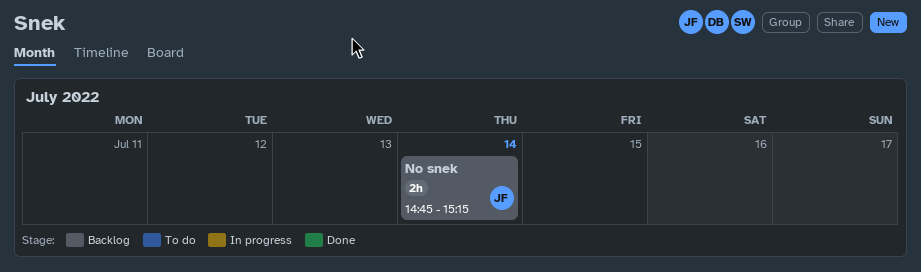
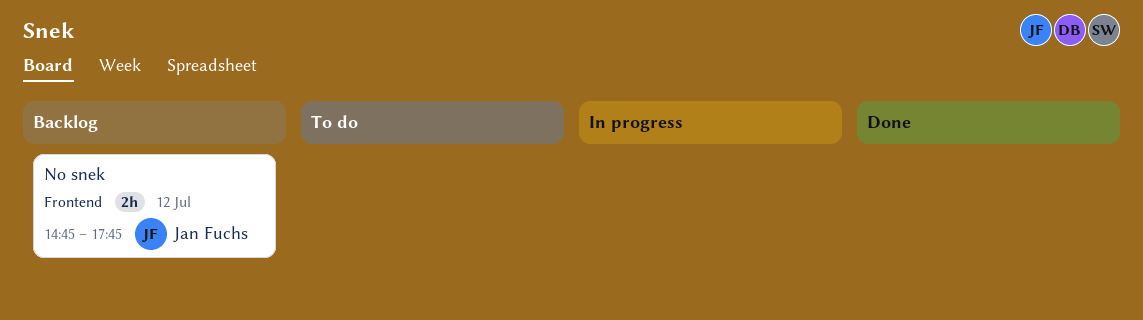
No snek, day: Jul 14 -> Jul 12
No snek, ends: 15:15 -> 17:45

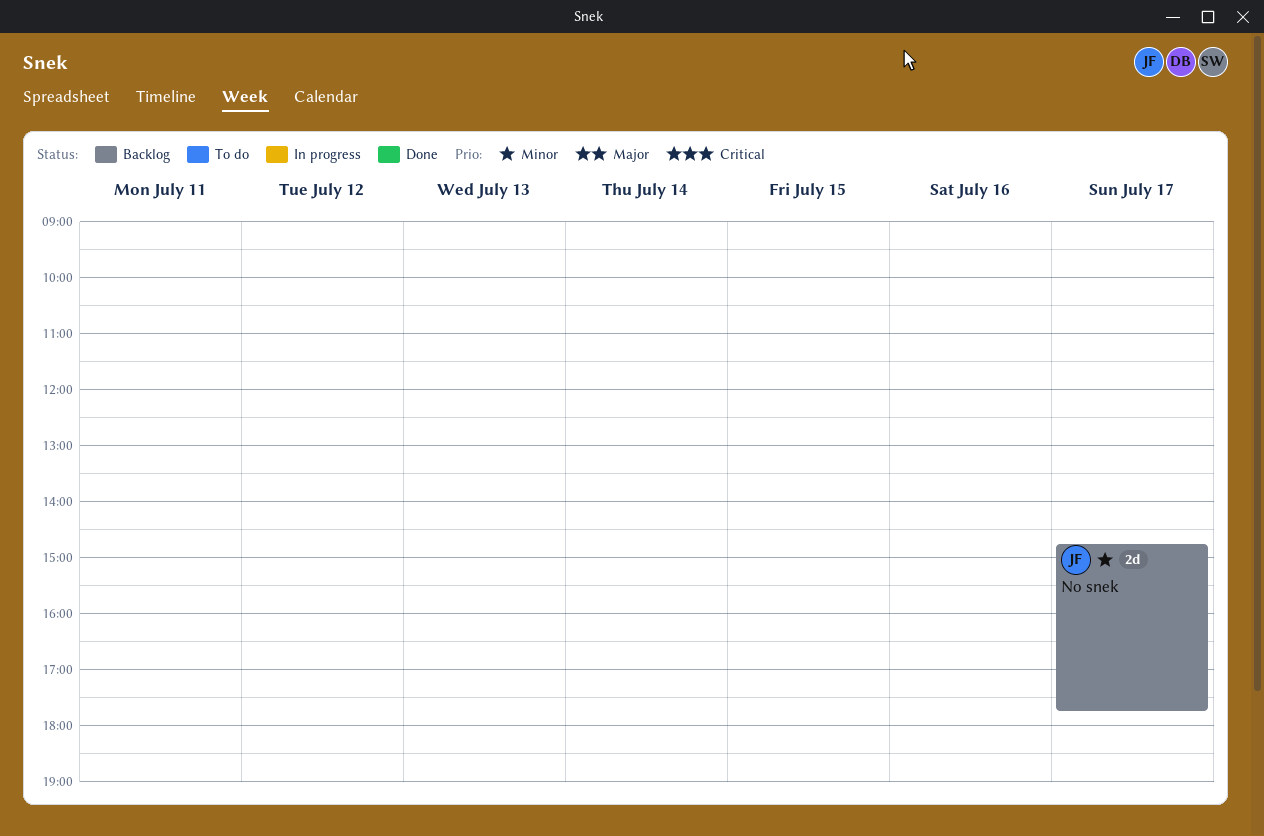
No snek, estimate: 2h -> 2d
No snek, day: Jul 12 -> Jul 17

